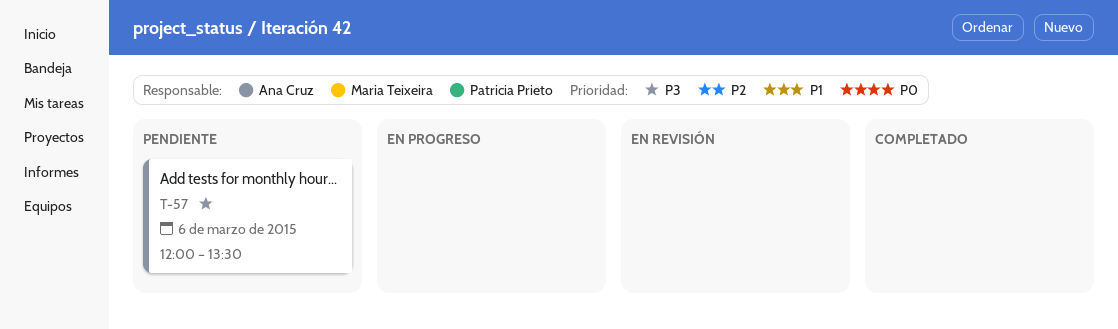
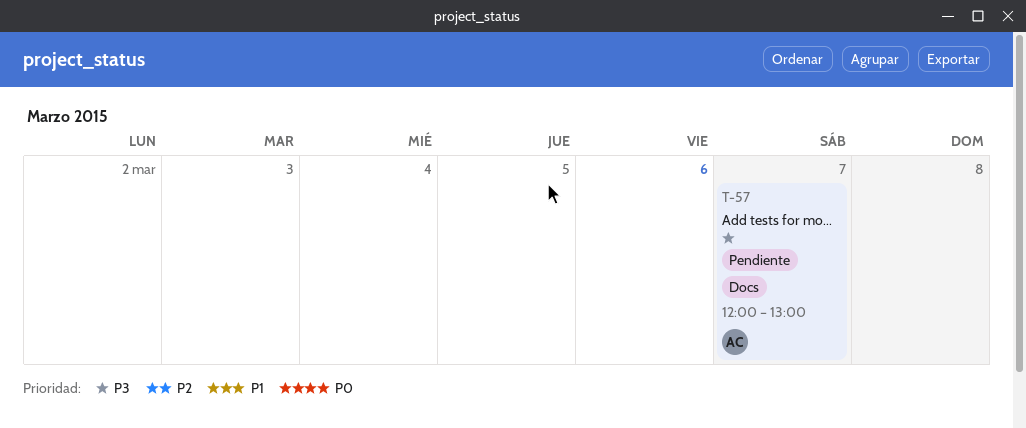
T-57, day: Mar 6 -> Mar 7
T-57, ends: 13:30 -> 13:00

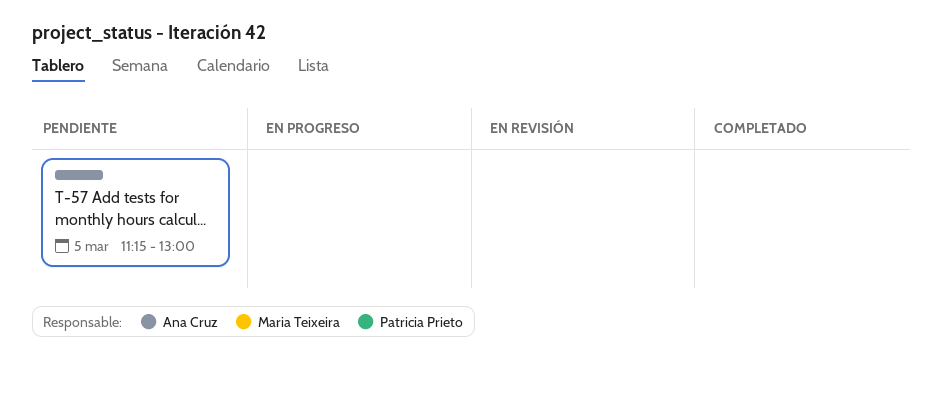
T-57, day: Mar 7 -> Mar 5
T-57, begins: 12:00 -> 11:15

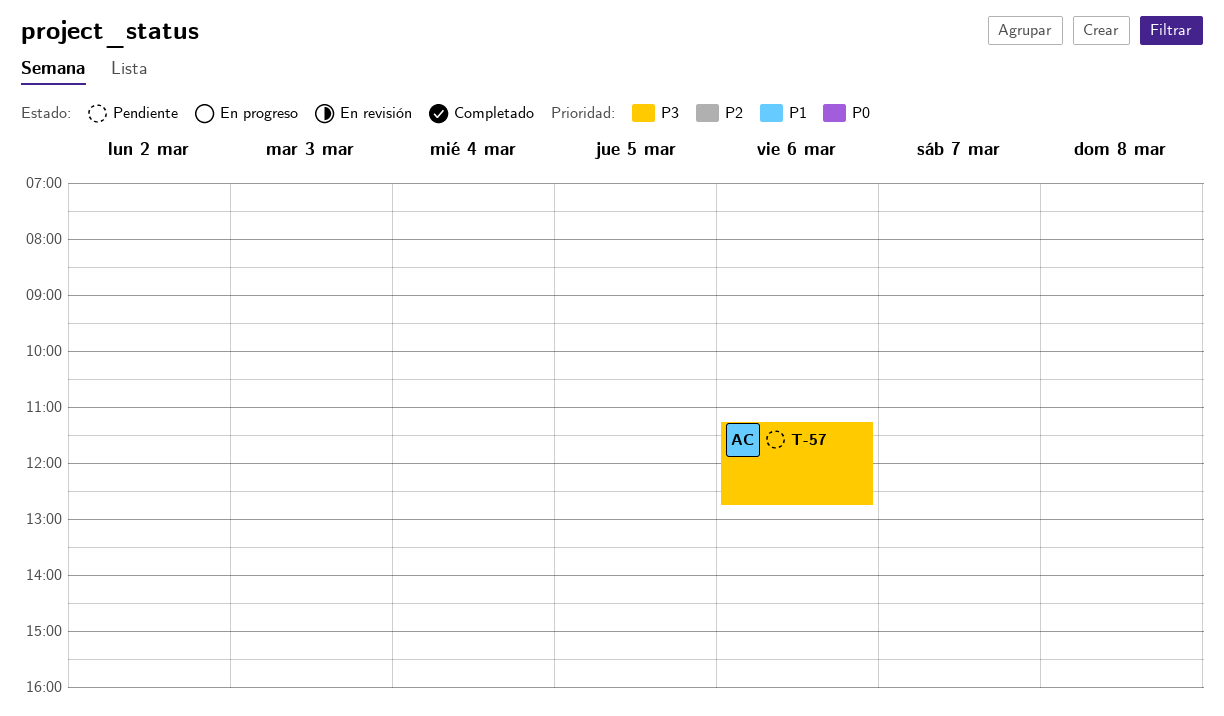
T-57, day: Mar 5 -> Mar 6
T-57, ends: 13:00 -> 12:45

